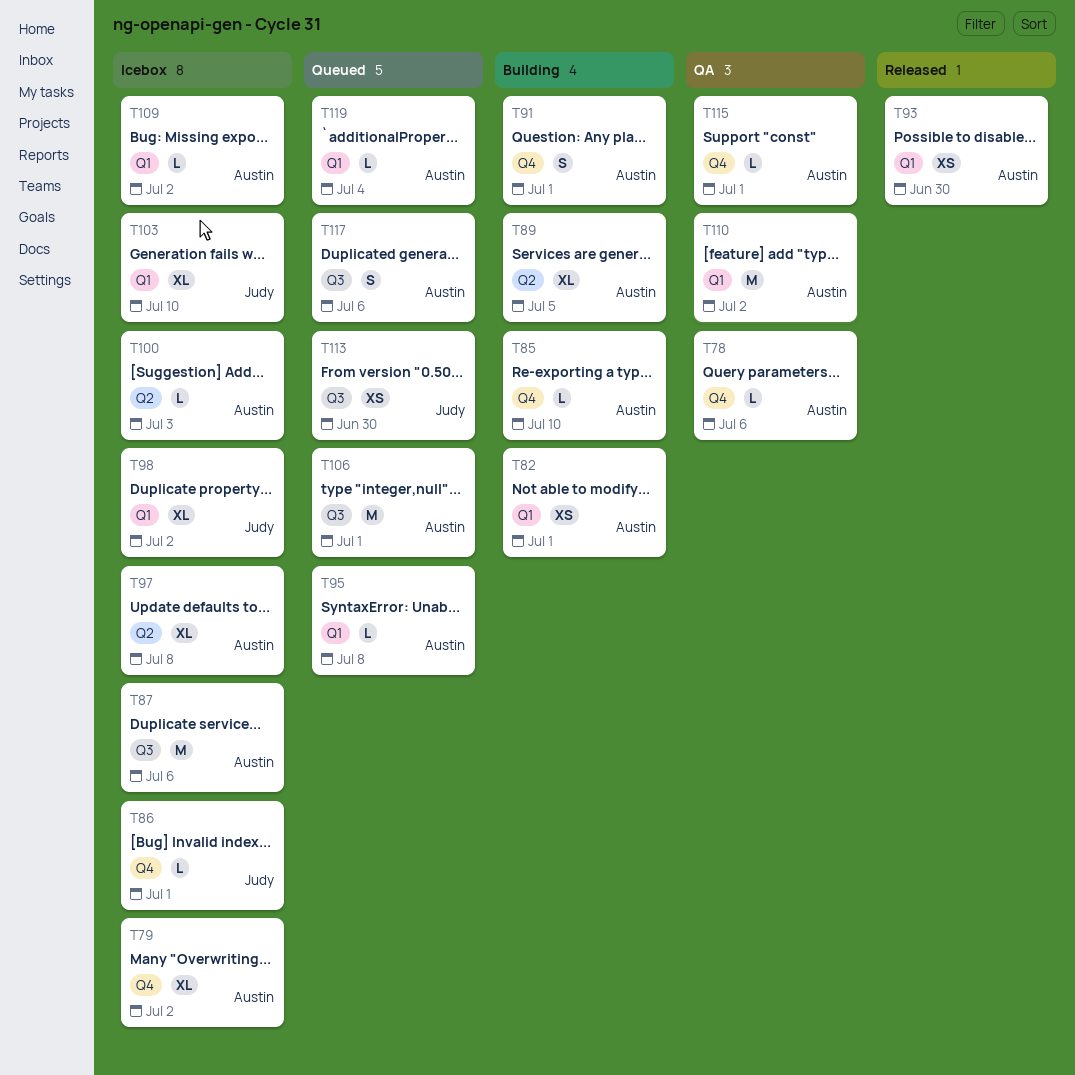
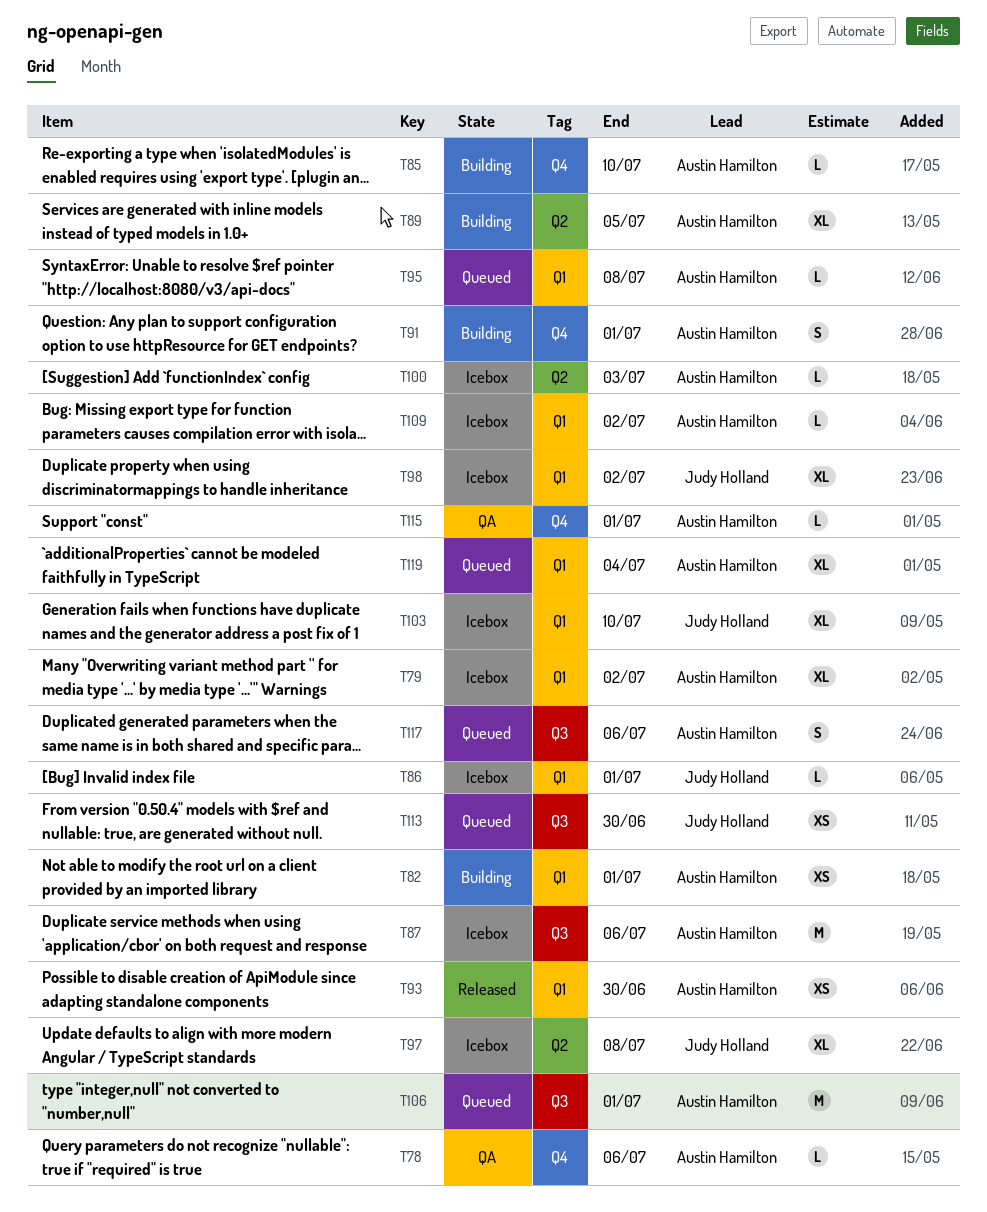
T79, label: Q4 -> Q1
T86, label: Q4 -> Q1
T97, owner: Austin Hamilton -> Judy Holland
T110: present -> none
T119, estimate: L -> XL

